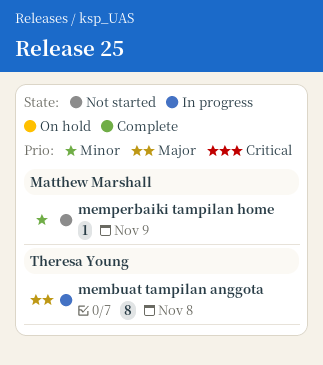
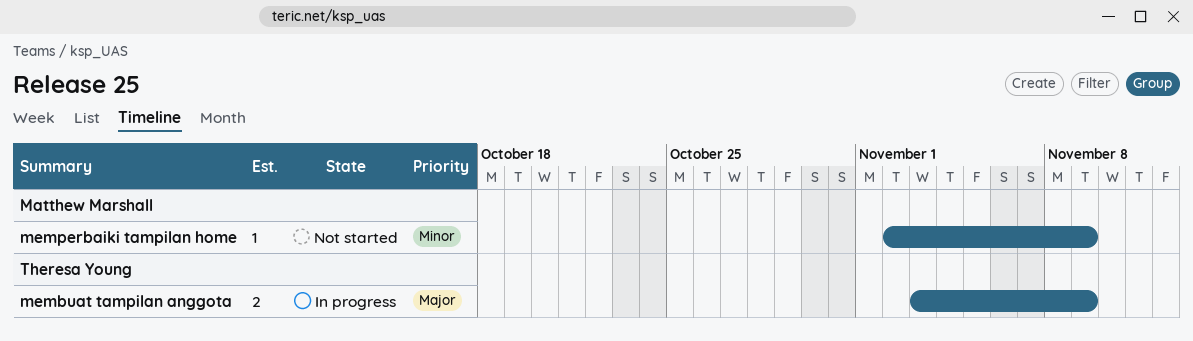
membuat tampilan anggota, estimate: 8 -> 2
membuat tampilan anggota, due: Nov 8 -> Nov 9

